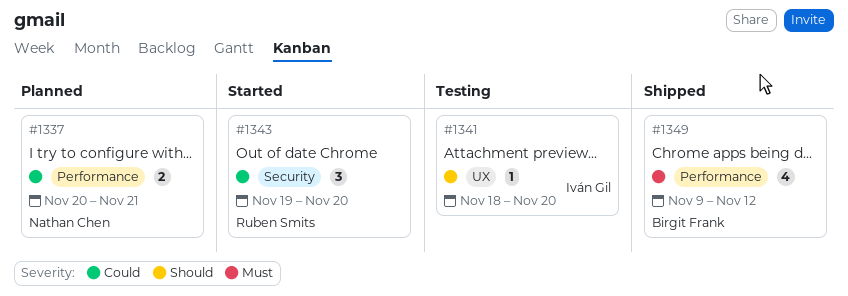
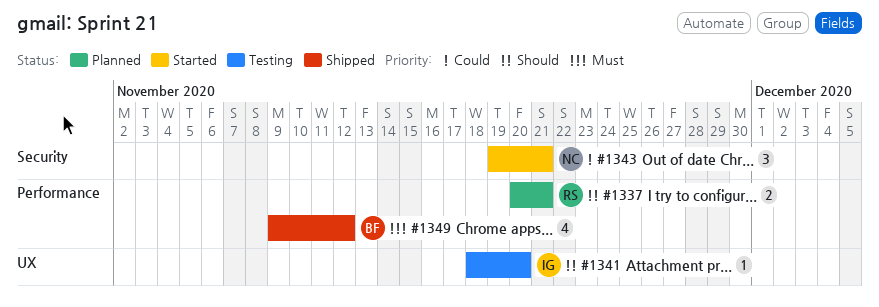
#1337, owner: Nathan Chen -> Ruben Smits
#1337, priority: Could -> Should
#1343, owner: Ruben Smits -> Nathan Chen
#1343, due: Nov 20 -> Nov 21

